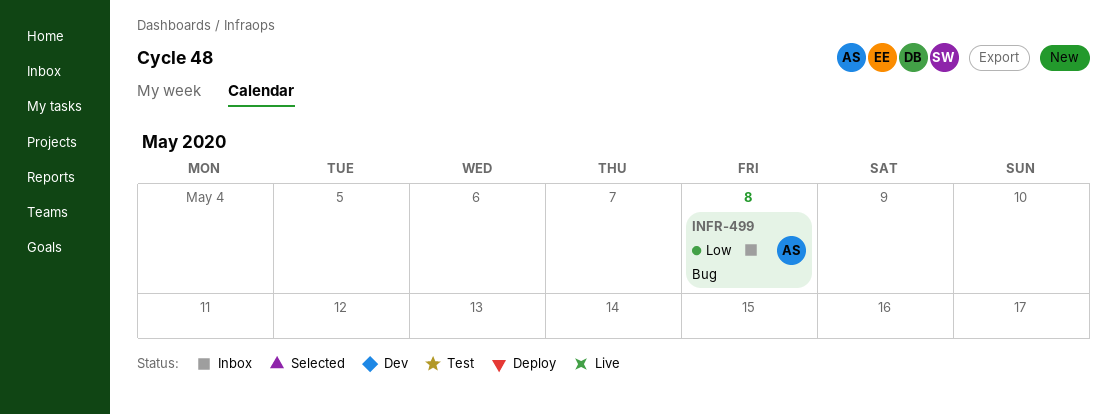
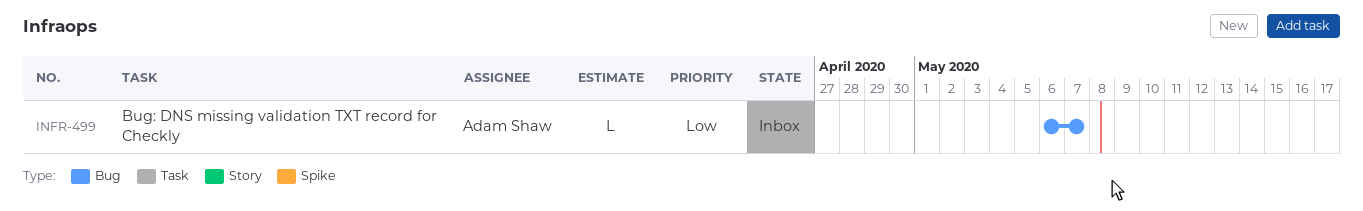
INFR-499, due: May 8 -> May 7

